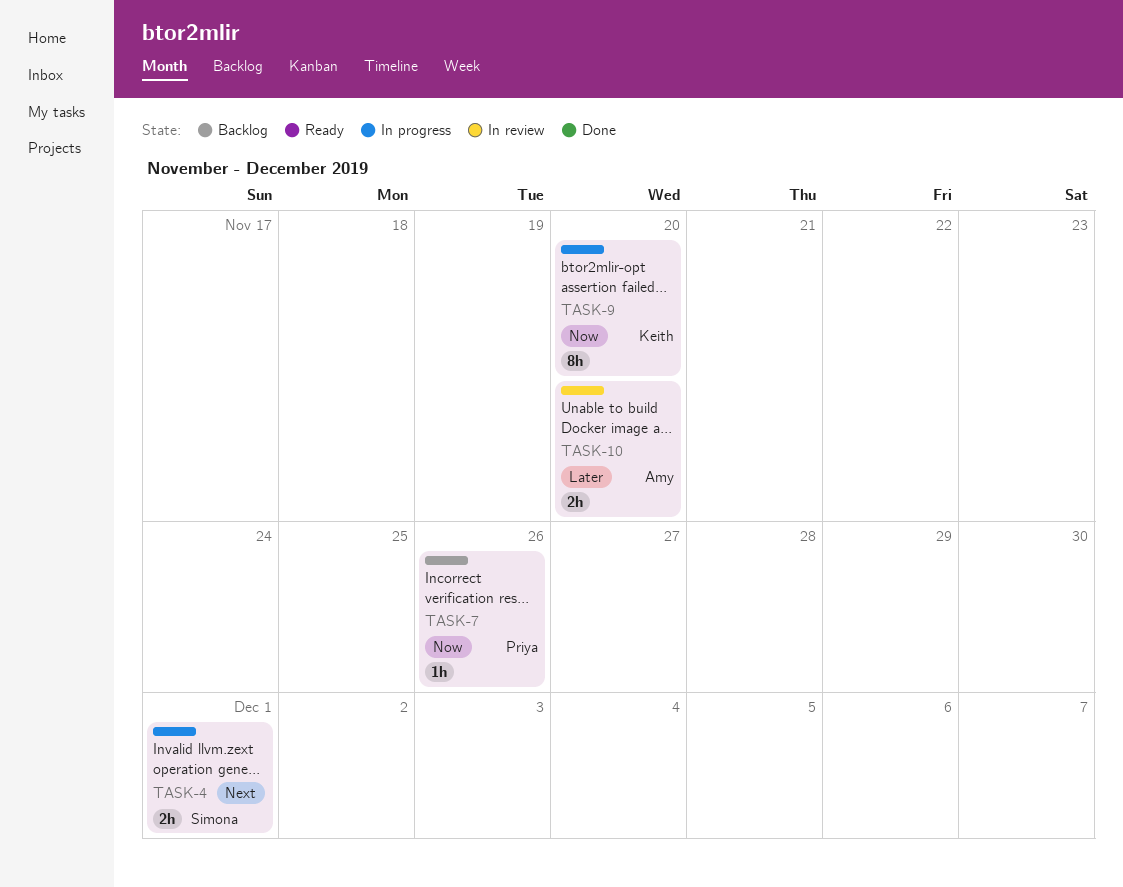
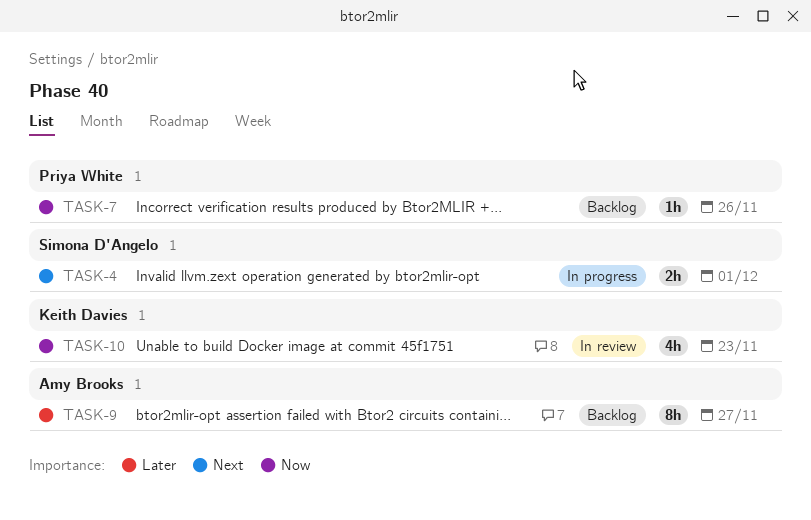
TASK-9, status: In progress -> Backlog
TASK-9, owner: Keith Davies -> Amy Brooks
TASK-9, priority: Now -> Later
TASK-9, due: Nov 20 -> Nov 27
TASK-10, owner: Amy Brooks -> Keith Davies
TASK-10, priority: Later -> Now
TASK-10, estimate: 2h -> 4h
TASK-10, due: Nov 20 -> Nov 23

